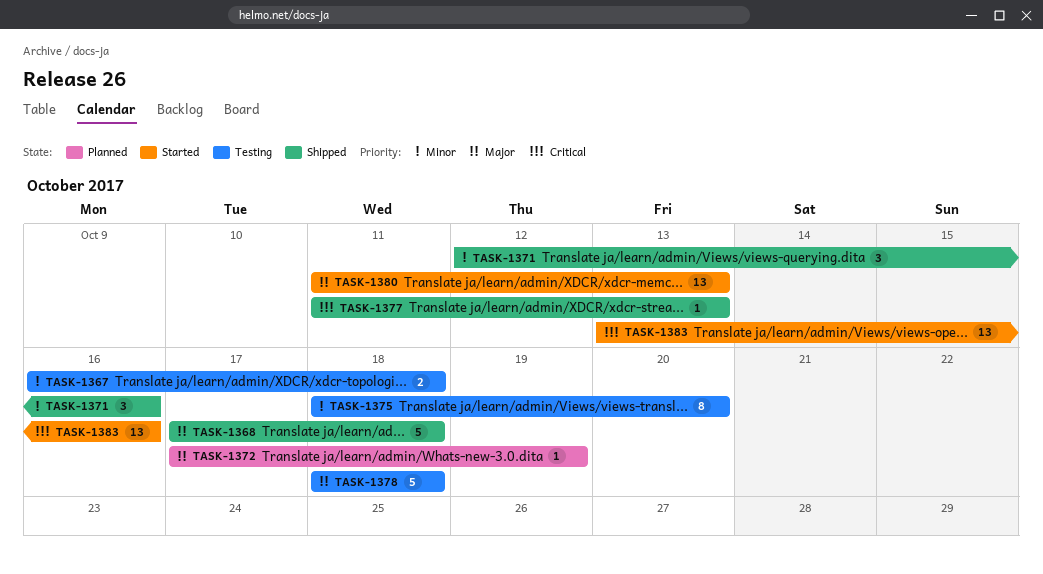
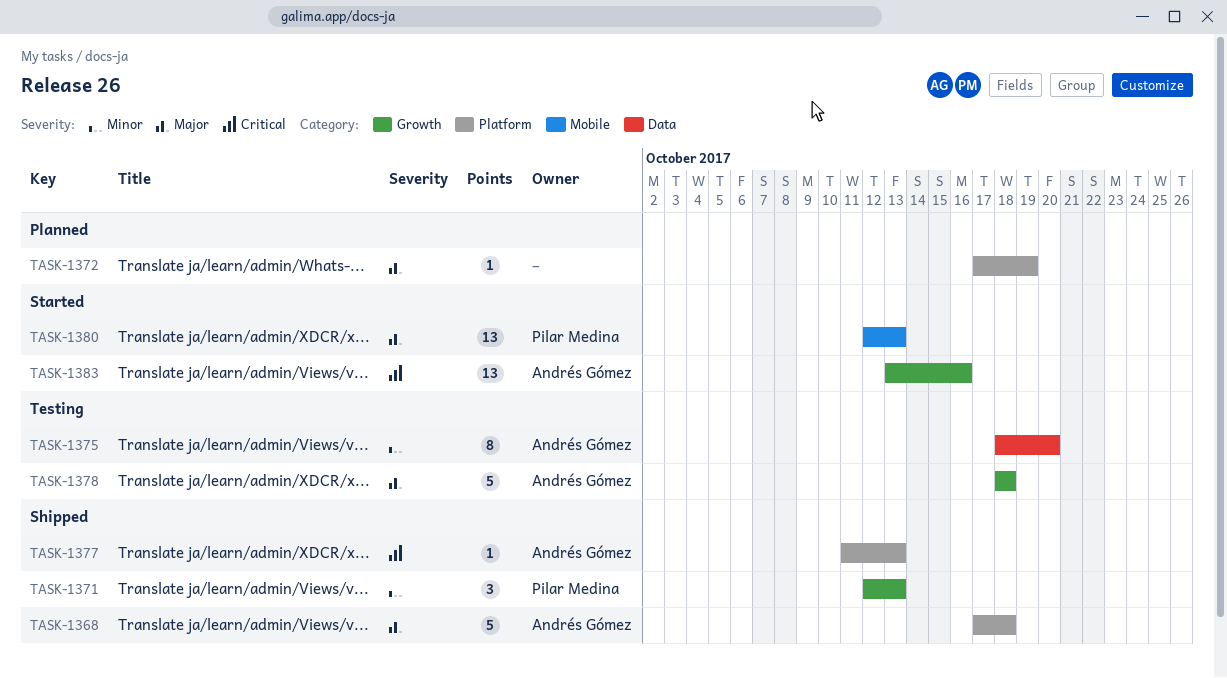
TASK-1367: present -> none
TASK-1371, due: Oct 16 -> Oct 13
TASK-1380, start: Oct 11 -> Oct 12

